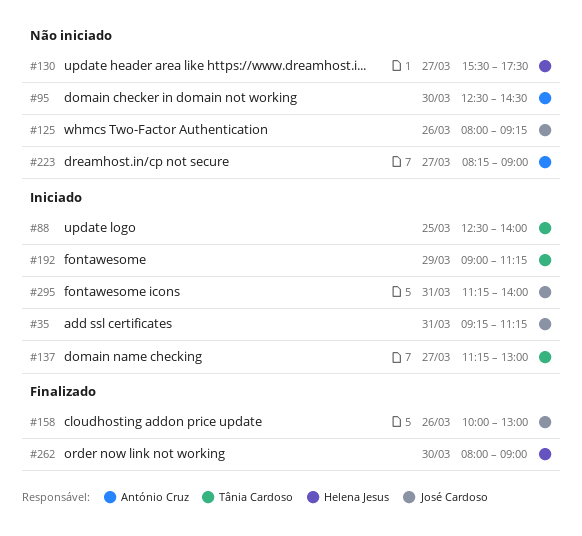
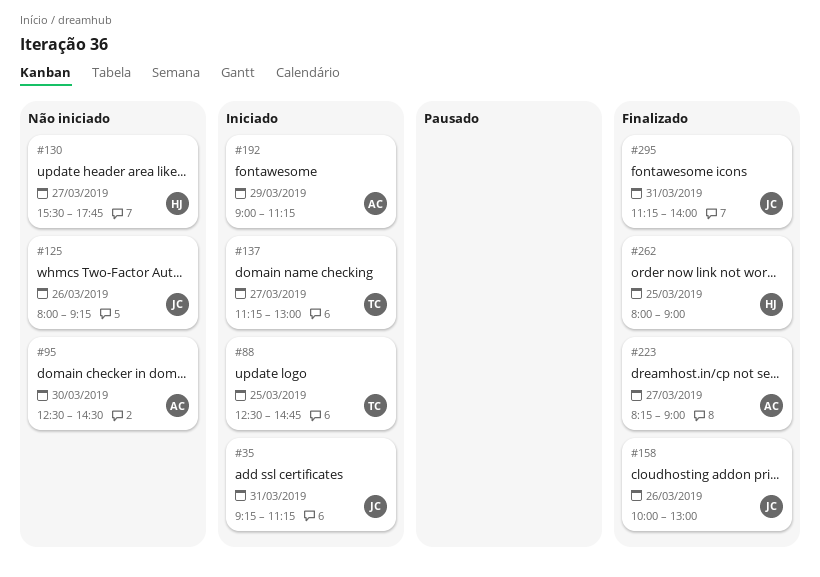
#88, ends: 14:00 -> 14:45
#130, ends: 17:30 -> 17:45
#192, owner: Tânia Cardoso -> António Cruz
#223, status: Não iniciado -> Finalizado
#262, day: Mar 30 -> Mar 25
#295, status: Iniciado -> Finalizado

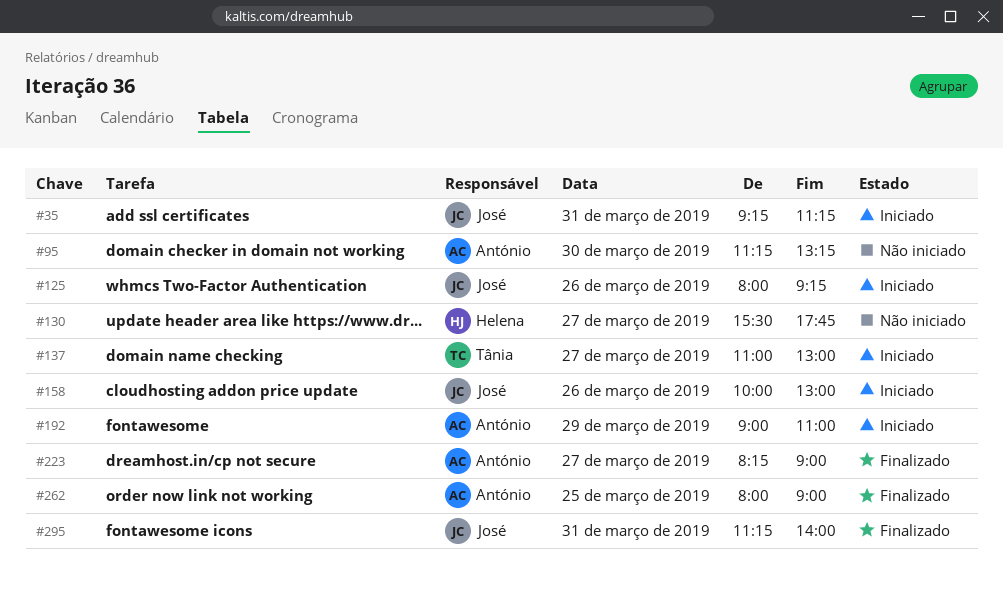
#88: present -> none
#95, begins: 12:30 -> 11:15
#95, ends: 14:30 -> 13:15
#125, status: Não iniciado -> Iniciado
#137, begins: 11:15 -> 11:00
#158, status: Finalizado -> Iniciado
#192, ends: 11:15 -> 11:00
#262, owner: Helena -> António

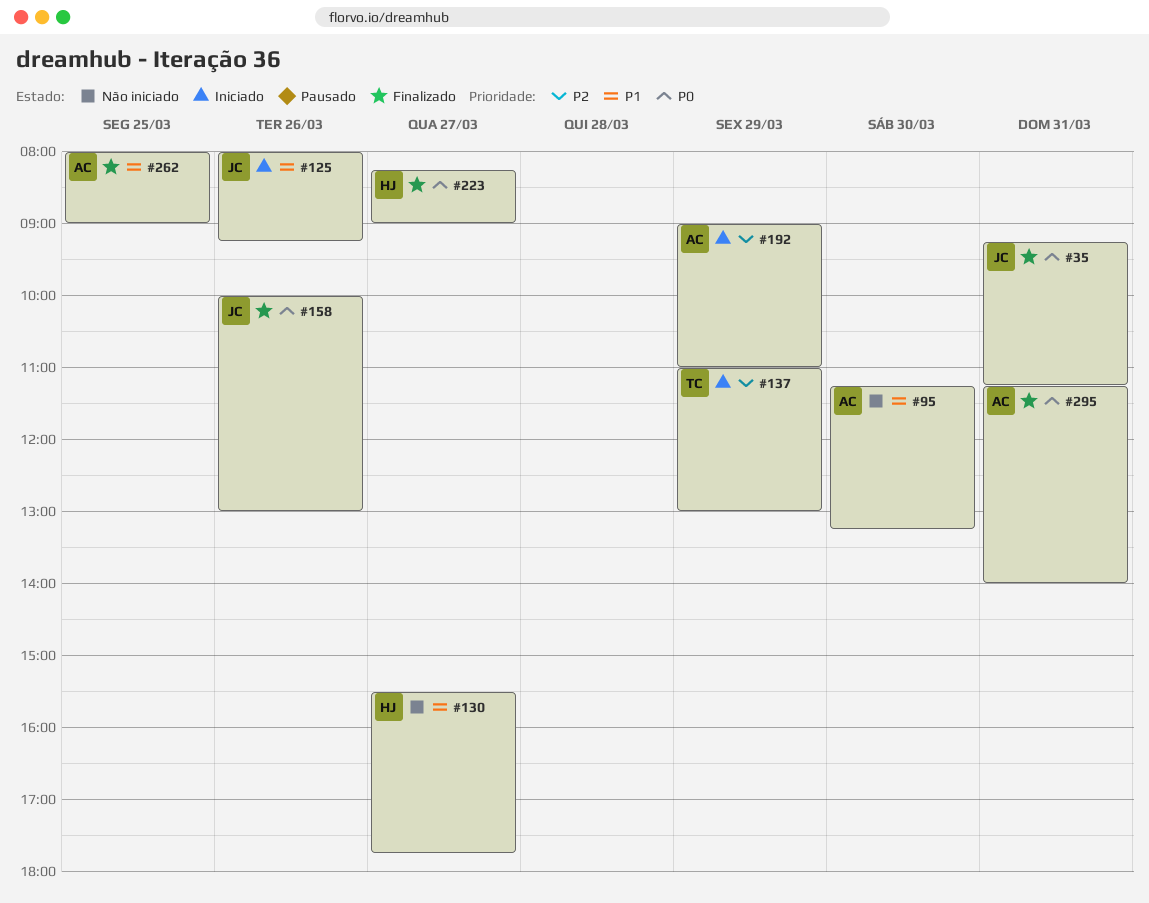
#35, status: Iniciado -> Finalizado
#137, day: Mar 27 -> Mar 29
#158, status: Iniciado -> Finalizado
#223, owner: António -> Helena
#295, owner: José -> António

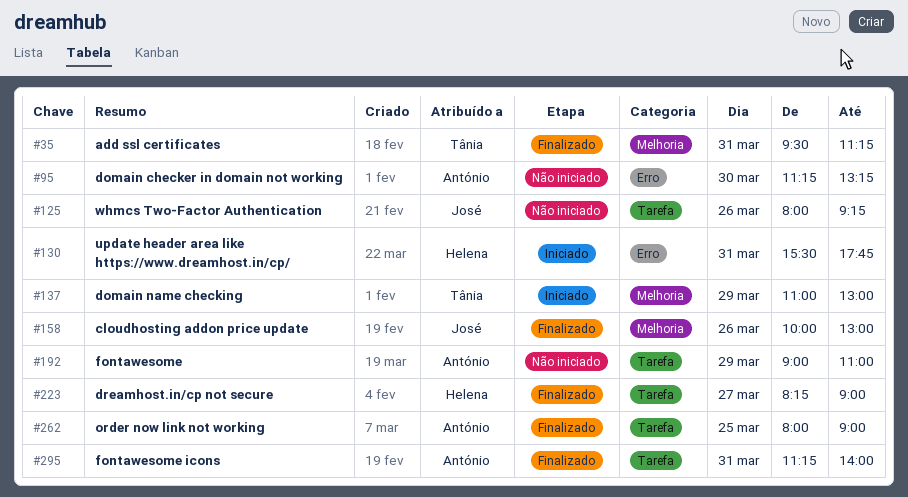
#35, owner: José -> Tânia
#35, begins: 09:15 -> 09:30
#125, status: Iniciado -> Não iniciado
#130, status: Não iniciado -> Iniciado
#130, day: Mar 27 -> Mar 31
#192, status: Iniciado -> Não iniciado

